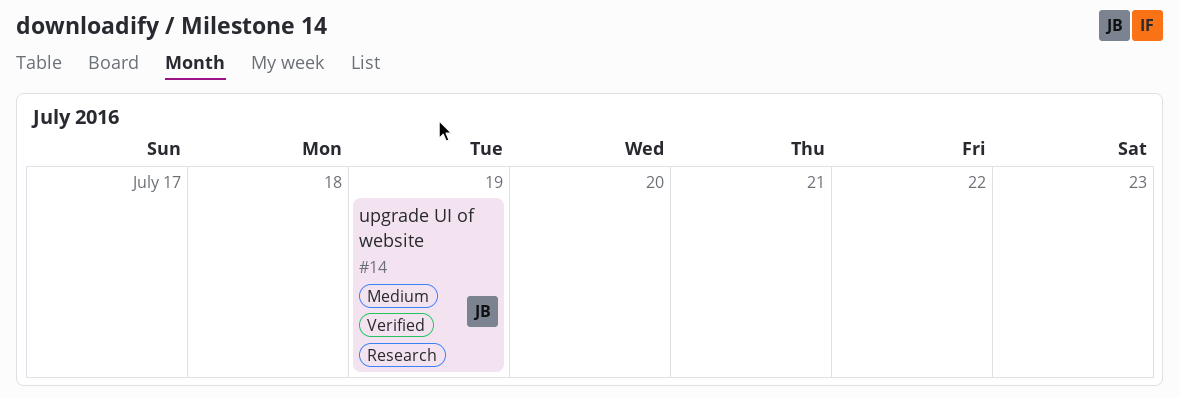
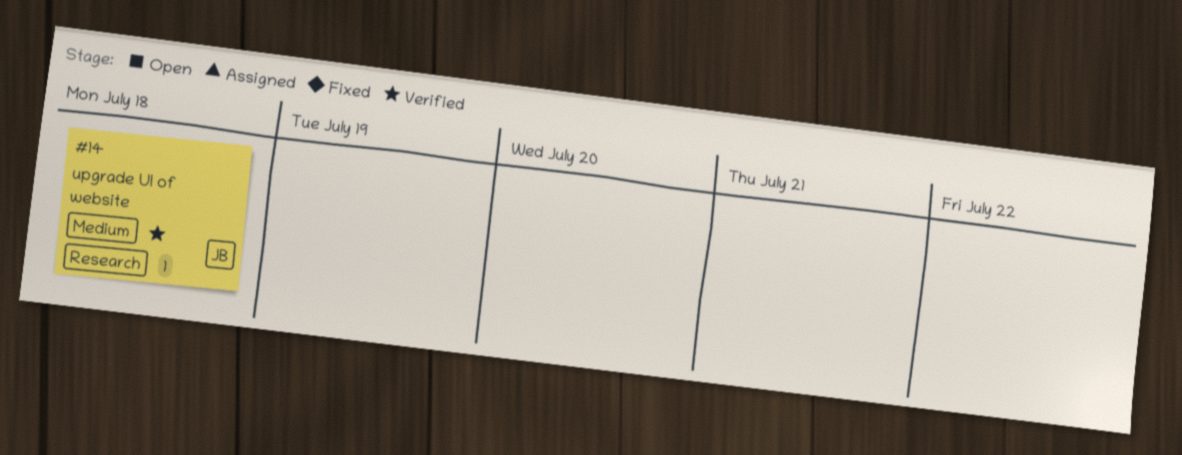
#14, due: Jul 19 -> Jul 18

